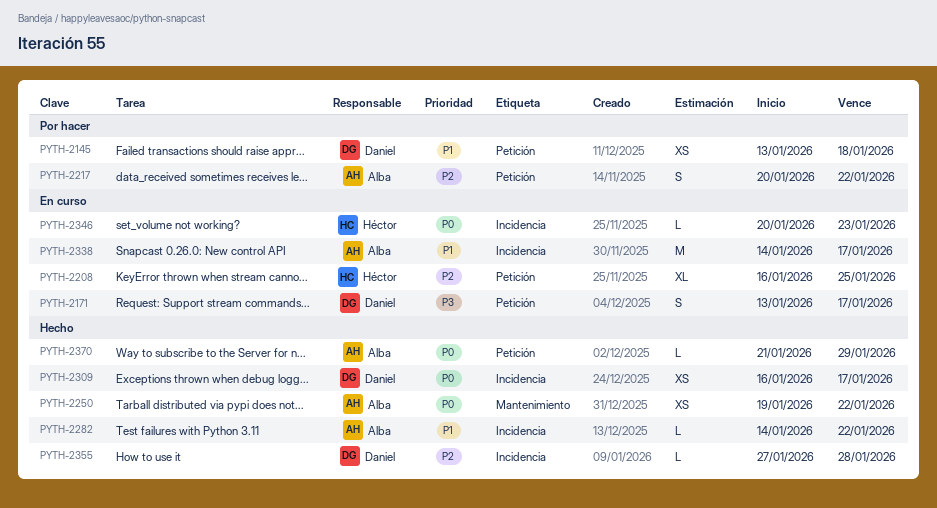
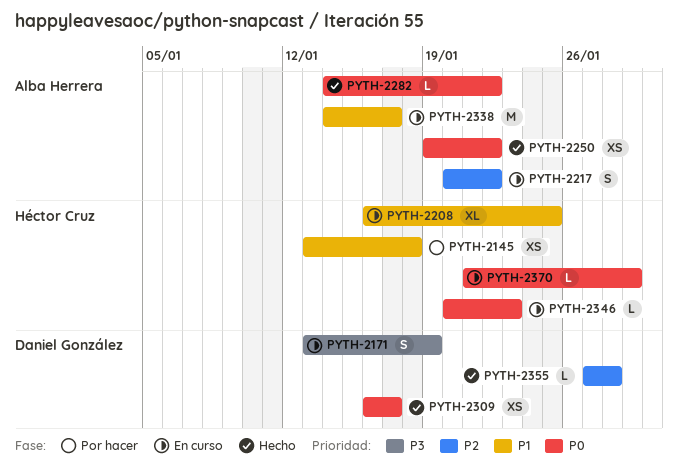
PYTH-2145, owner: Daniel González -> Héctor Cruz
PYTH-2171, due: Jan 17 -> Jan 19
PYTH-2208, priority: P2 -> P1
PYTH-2217, status: Por hacer -> En curso
PYTH-2282, priority: P1 -> P0
PYTH-2370, status: Hecho -> En curso
PYTH-2370, owner: Alba Herrera -> Héctor Cruz

